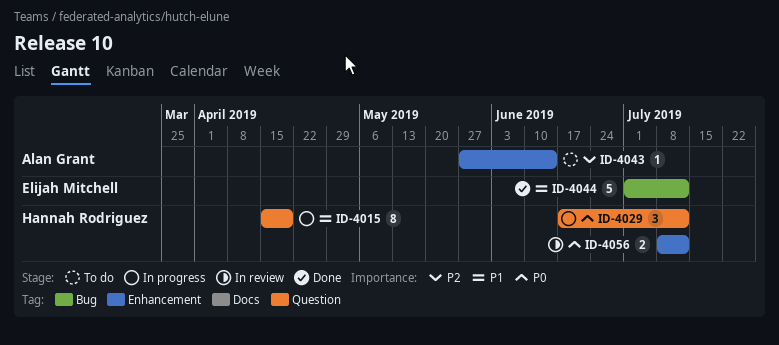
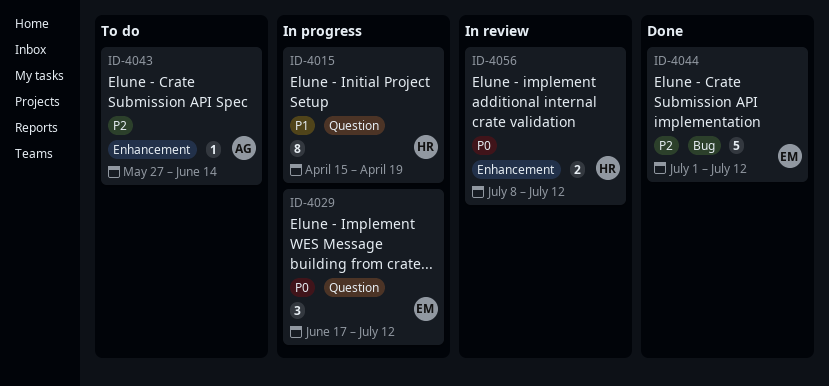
ID-4029, owner: Hannah Rodriguez -> Elijah Mitchell
ID-4044, priority: P1 -> P2

